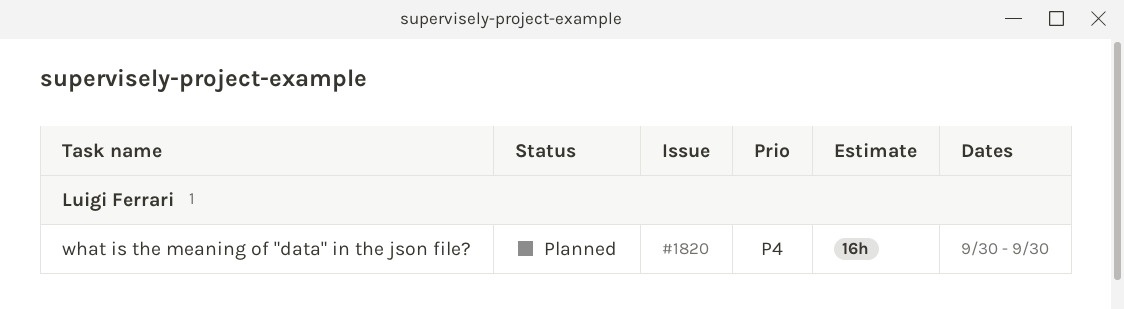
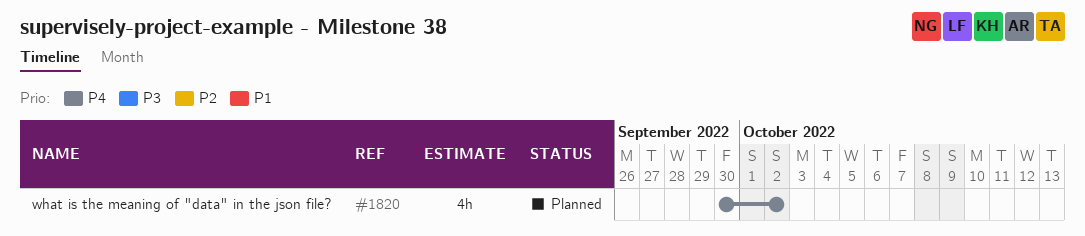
#1820, estimate: 16h -> 4h
#1820, due: Sep 30 -> Oct 2

